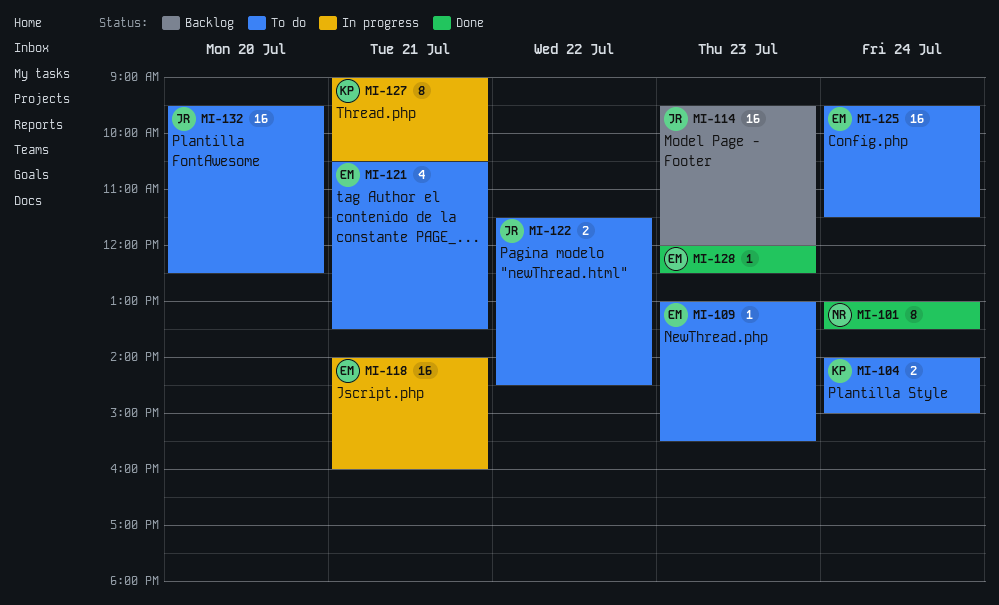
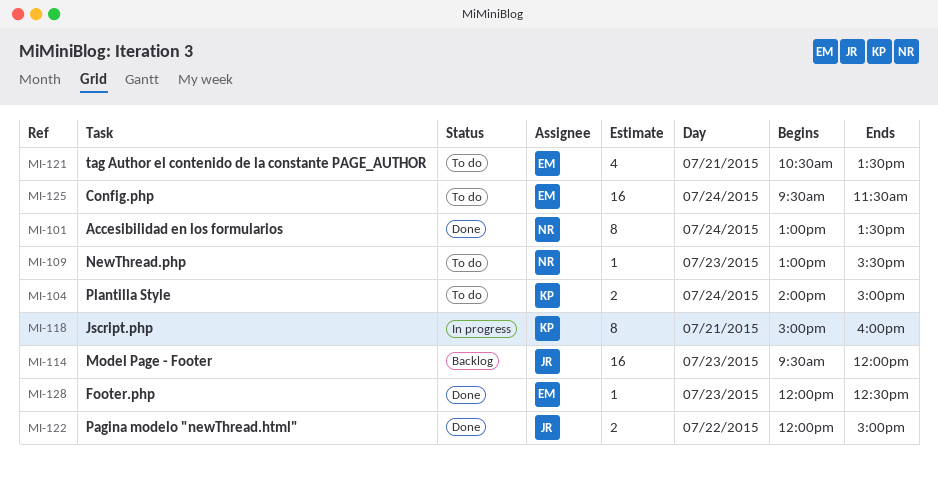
MI-109, owner: EM -> NR
MI-118, owner: EM -> KP
MI-118, estimate: 16 -> 8
MI-118, begins: 14:00 -> 15:00
MI-122, status: To do -> Done
MI-122, begins: 11:30 -> 12:00
MI-122, ends: 14:30 -> 15:00
MI-127: present -> none
MI-132: present -> none

